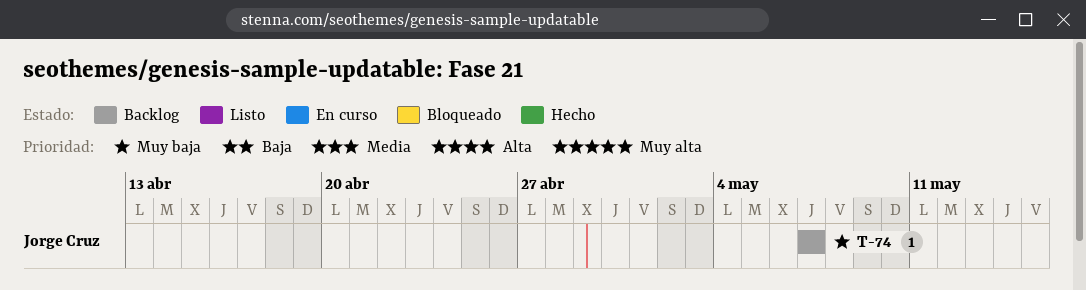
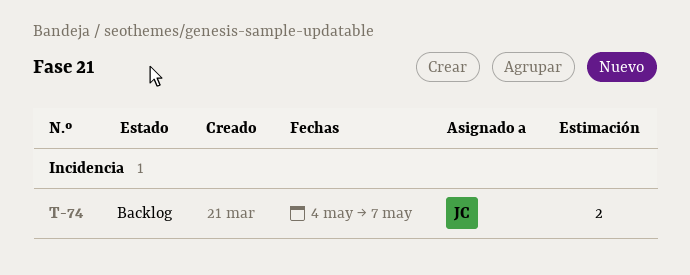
T-74, estimate: 1 -> 2
T-74, start: May 7 -> May 4

